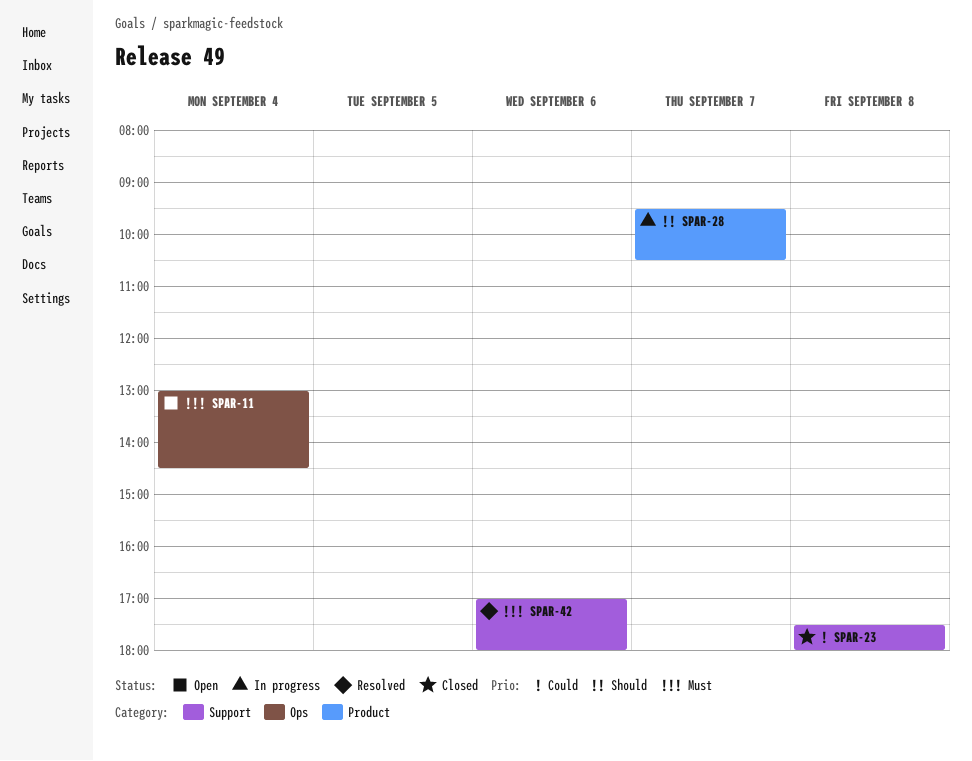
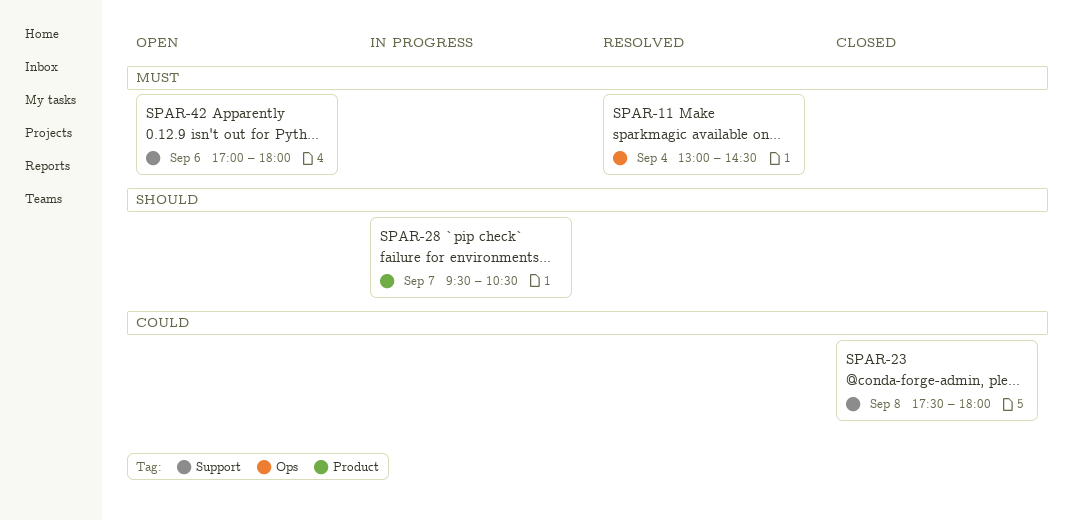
SPAR-11, status: Open -> Resolved
SPAR-42, status: Resolved -> Open

